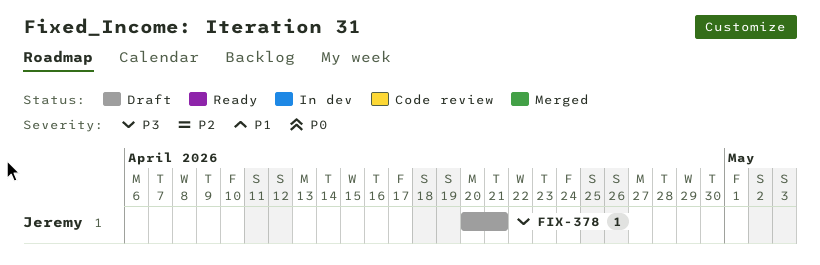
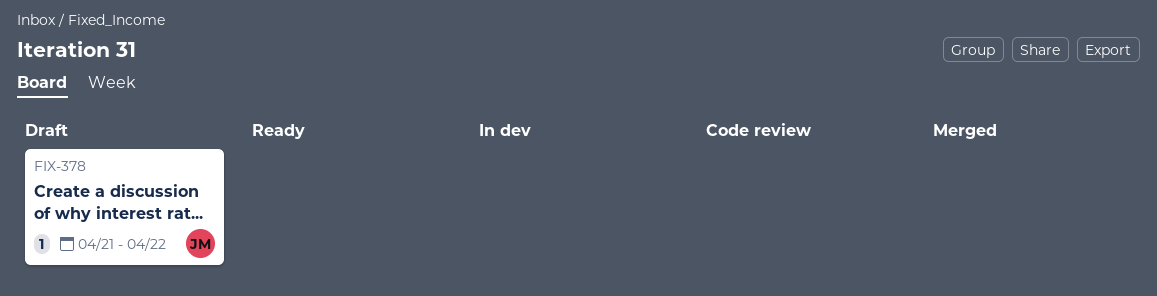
FIX-378, start: Apr 20 -> Apr 21
FIX-378, due: Apr 21 -> Apr 22

